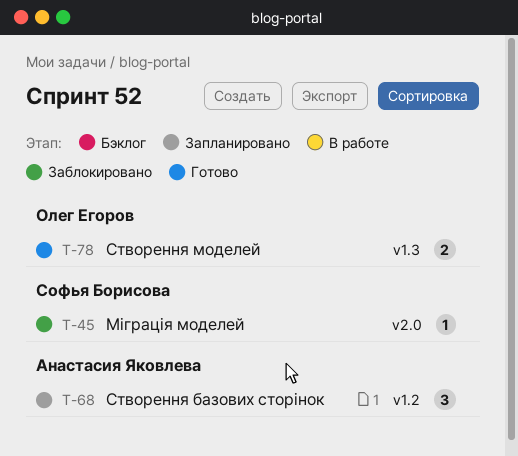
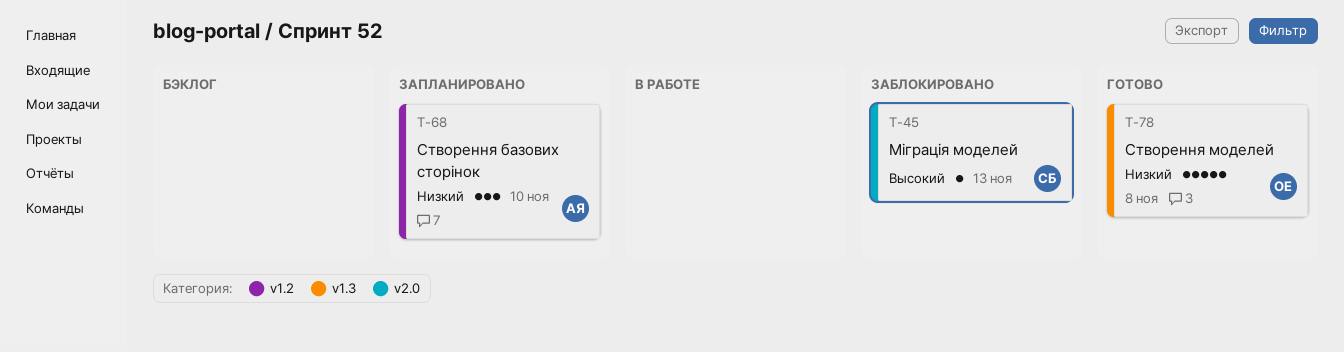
T-78, estimate: 2 -> 5

